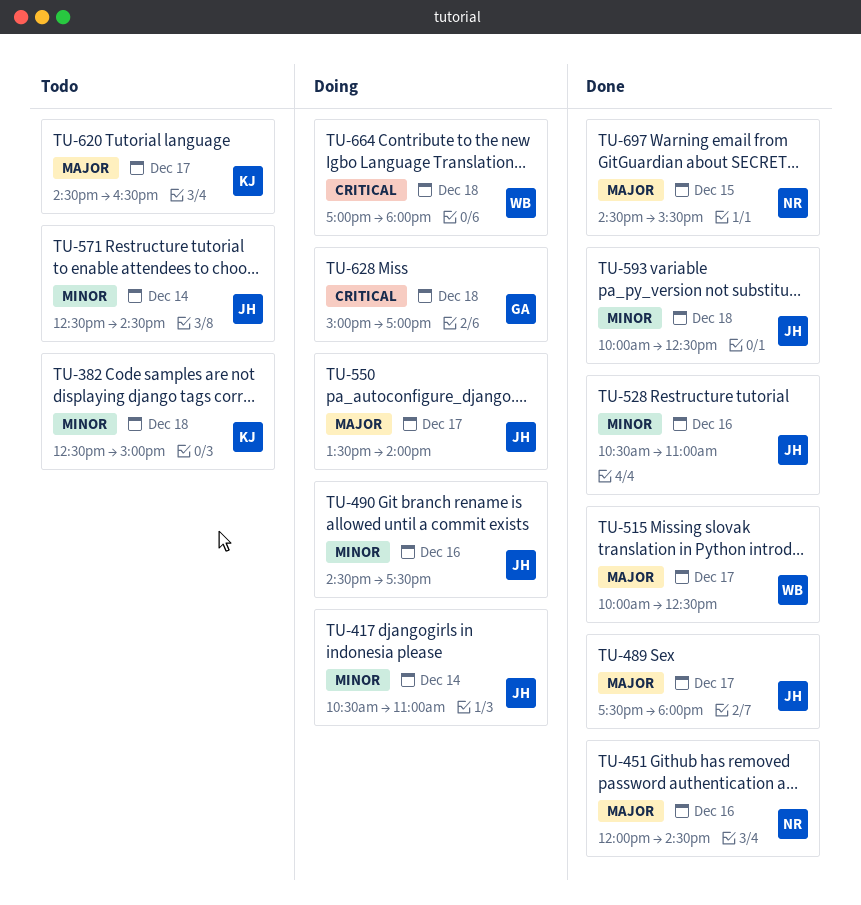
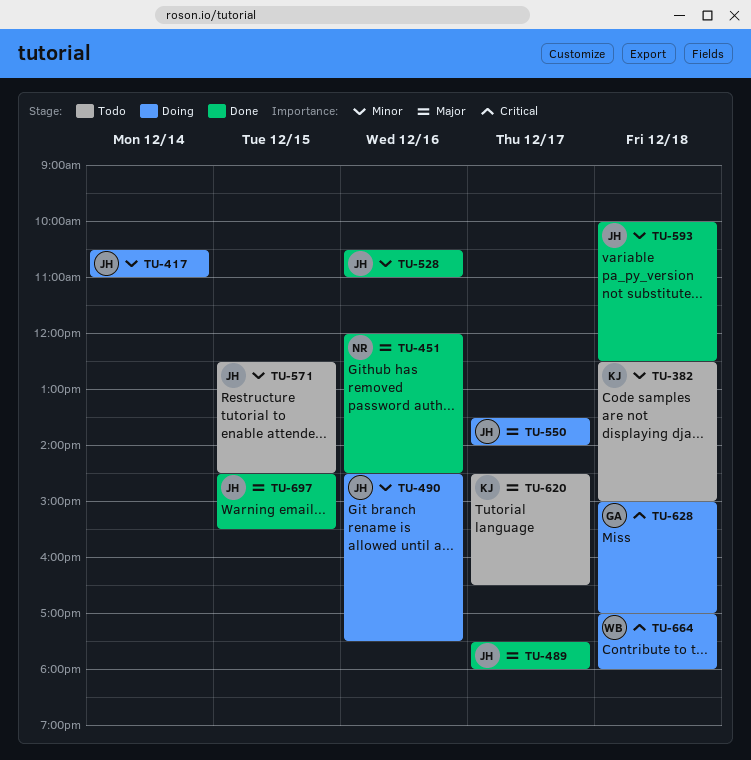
TU-515: present -> none
TU-571, day: Dec 14 -> Dec 15
TU-697, owner: NR -> JH

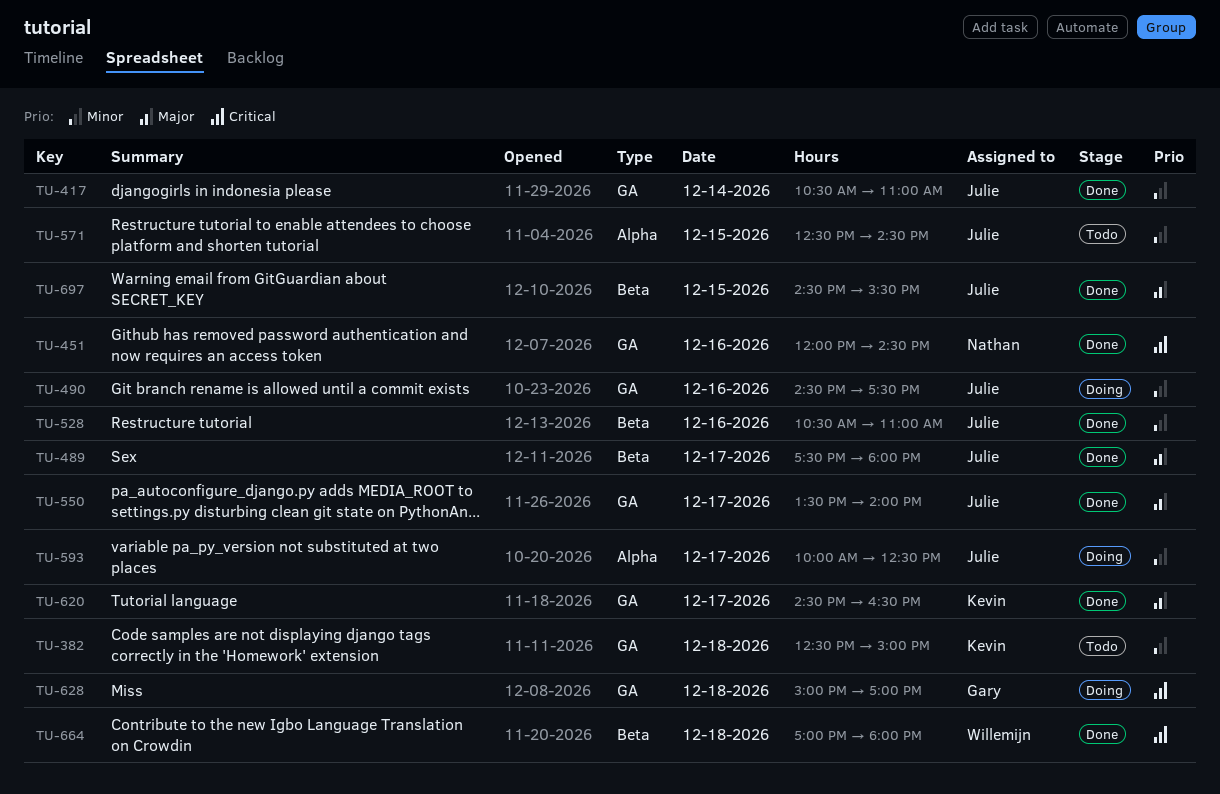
TU-417, status: Doing -> Done
TU-451, priority: Major -> Critical
TU-550, status: Doing -> Done
TU-593, status: Done -> Doing
TU-593, day: Dec 18 -> Dec 17
TU-620, status: Todo -> Done
TU-664, status: Doing -> Done

